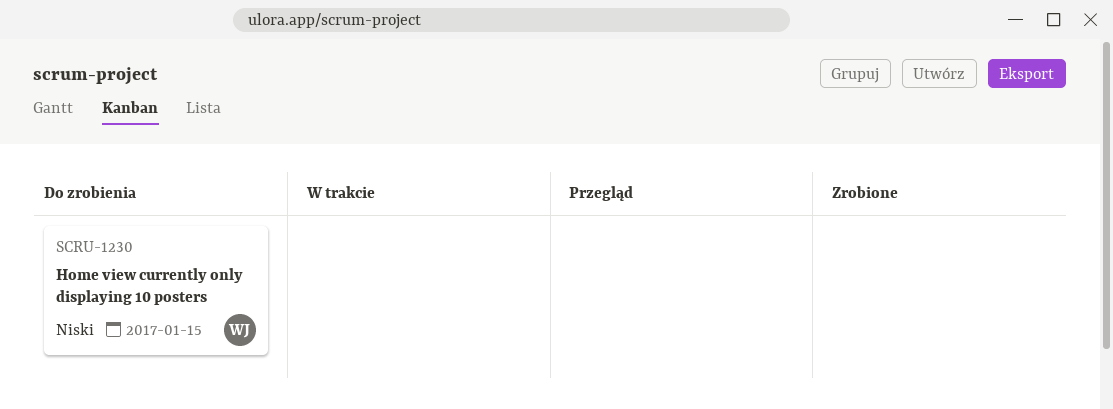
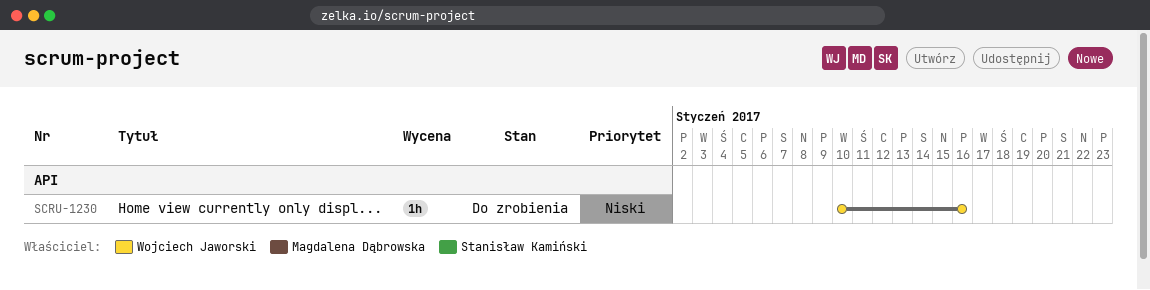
SCRU-1230, due: Jan 15 -> Jan 16

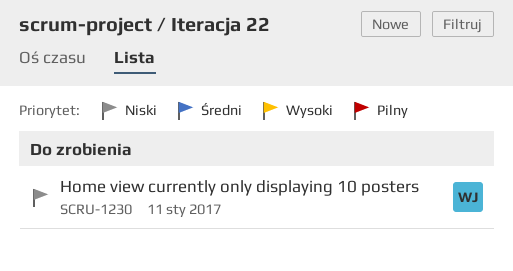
SCRU-1230, due: Jan 16 -> Jan 11

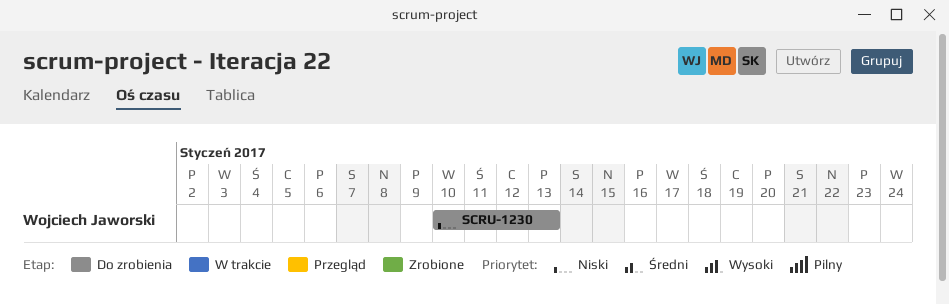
SCRU-1230, due: Jan 11 -> Jan 13

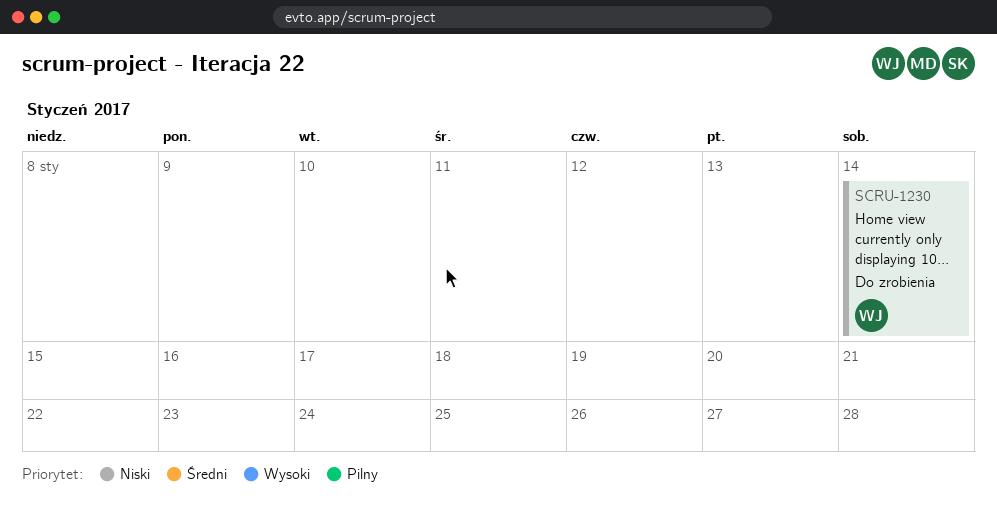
SCRU-1230, due: Jan 13 -> Jan 14

